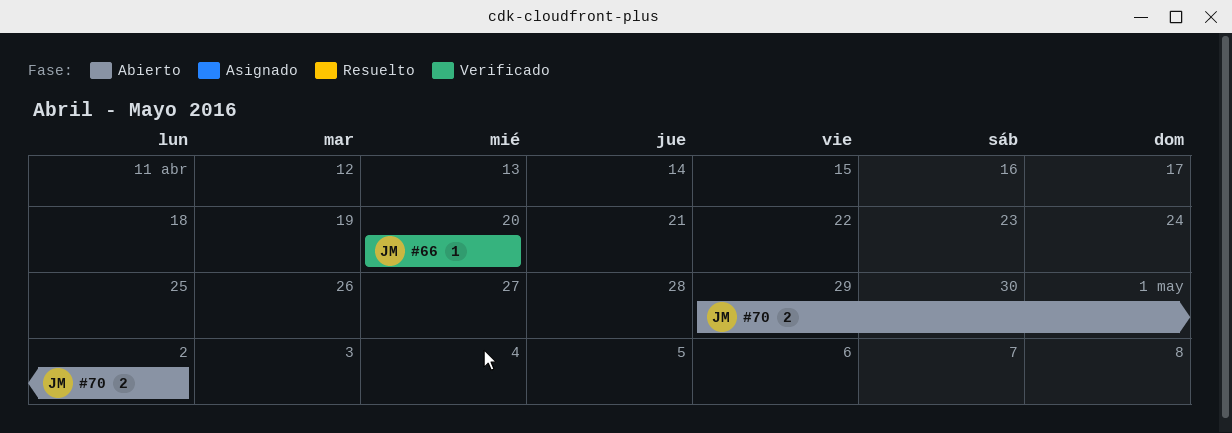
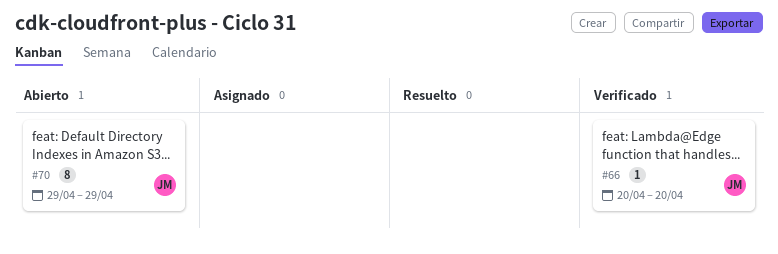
#70, estimate: 2 -> 8
#70, due: May 2 -> Apr 29

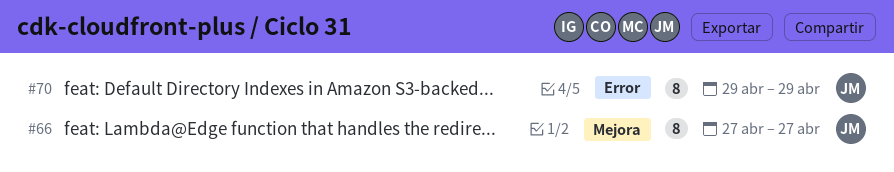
#66, estimate: 1 -> 8
#66, start: Apr 20 -> Apr 27
#66, due: Apr 20 -> Apr 27

